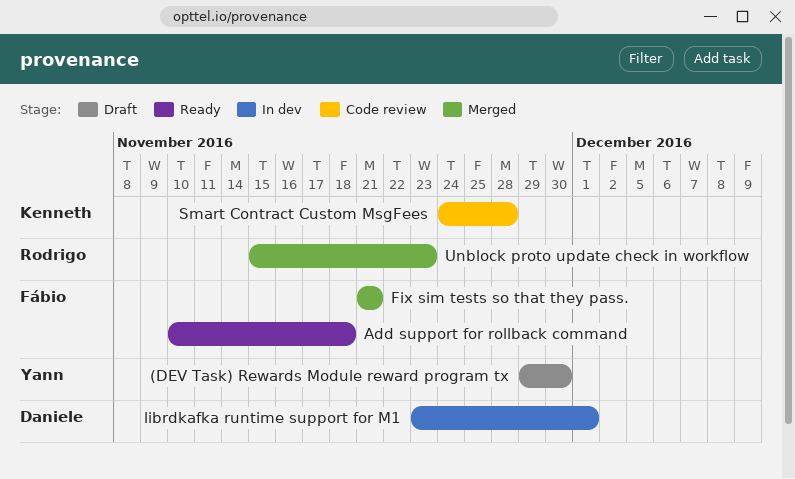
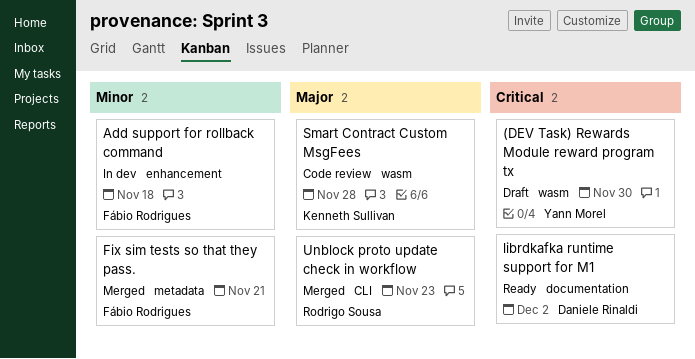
Add support for rollback command, status: Ready -> In dev
librdkafka runtime support for M1, status: In dev -> Ready
librdkafka runtime support for M1, due: Dec 1 -> Dec 2

